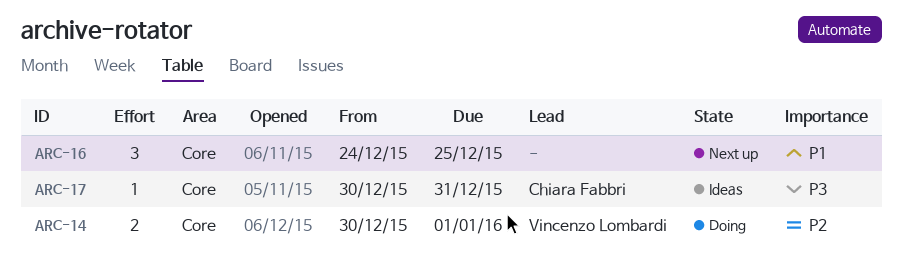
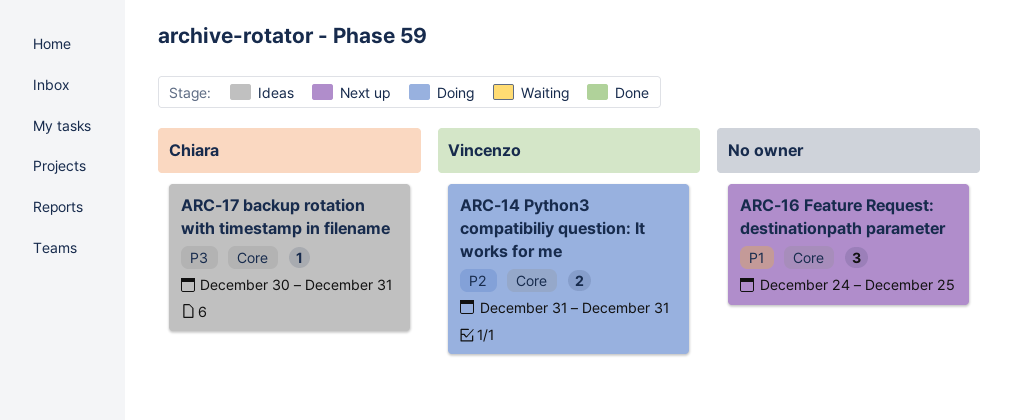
ARC-14, start: Dec 30 -> Dec 31
ARC-14, due: Jan 1 -> Dec 31

